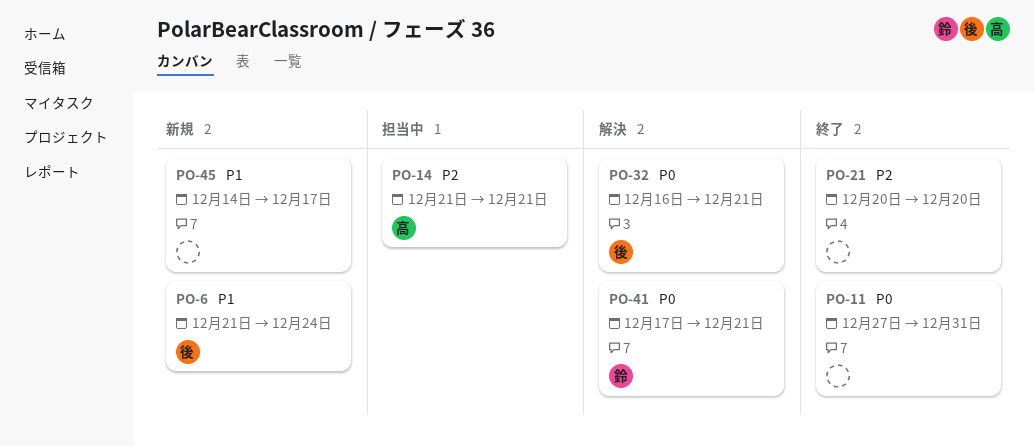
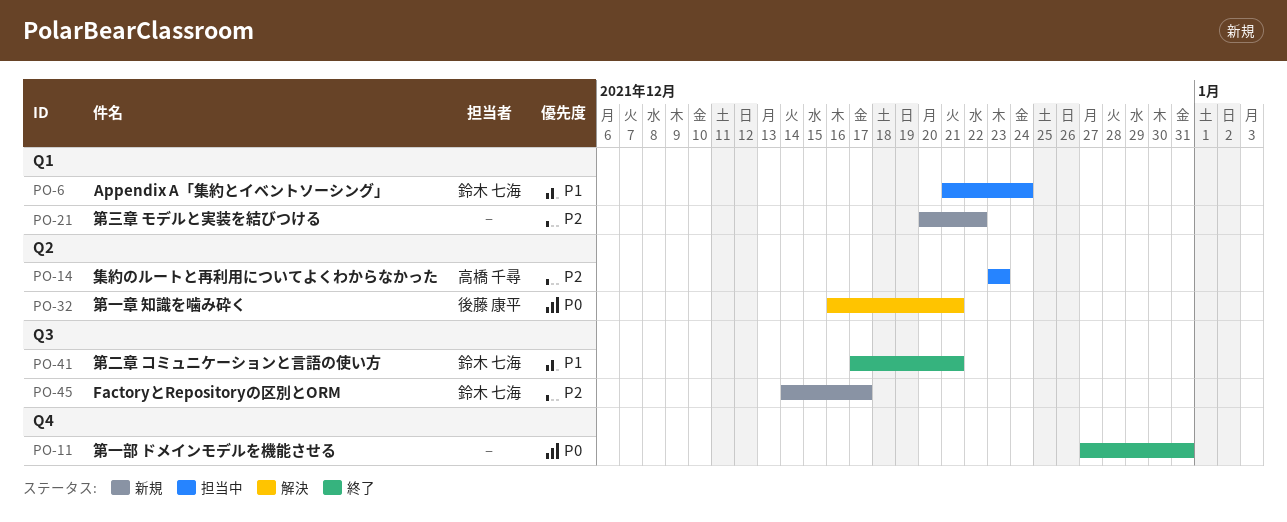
PO-6, status: 新規 -> 担当中
PO-6, owner: 後藤 康平 -> 鈴木 七海
PO-14, start: Dec 21 -> Dec 23
PO-14, due: Dec 21 -> Dec 23
PO-21, status: 終了 -> 新規
PO-21, due: Dec 20 -> Dec 22
PO-41, status: 解決 -> 終了
PO-41, priority: P0 -> P1
PO-45, owner: none -> 鈴木 七海
PO-45, priority: P1 -> P2

